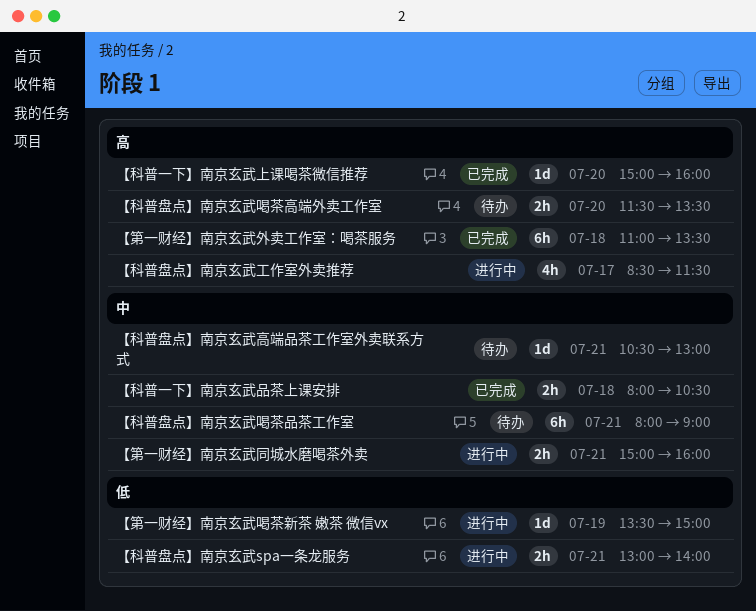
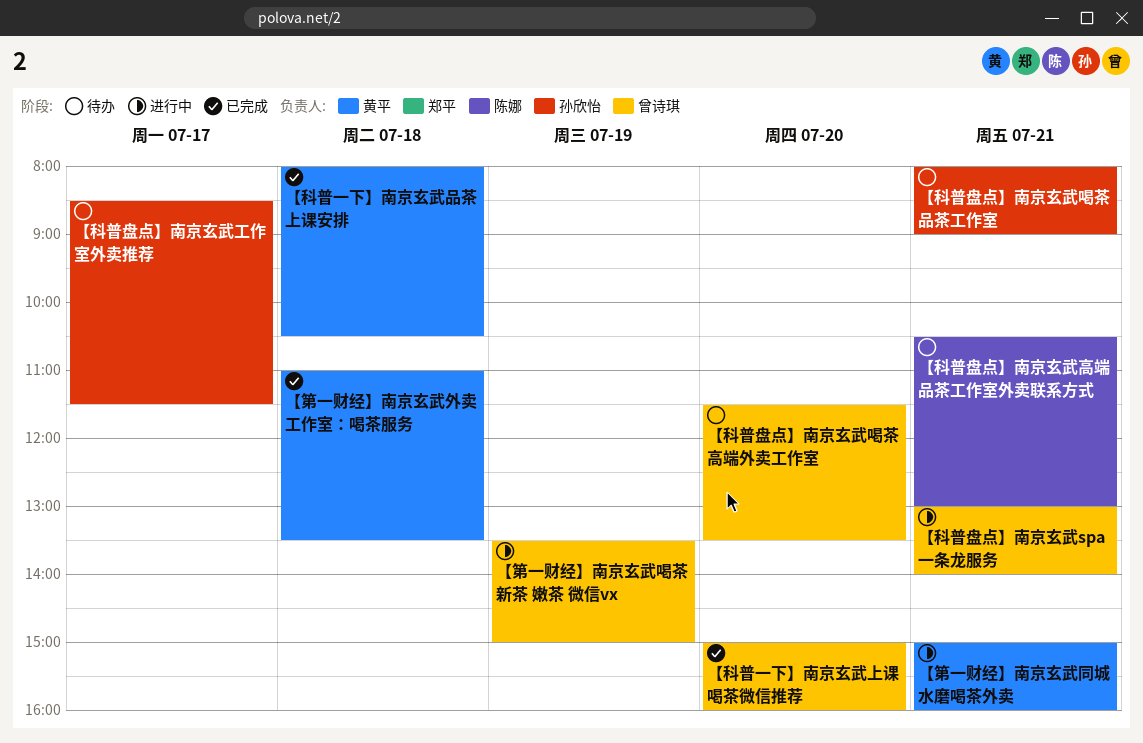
【科普盘点】南京玄武工作室外卖推荐, status: 进行中 -> 待办

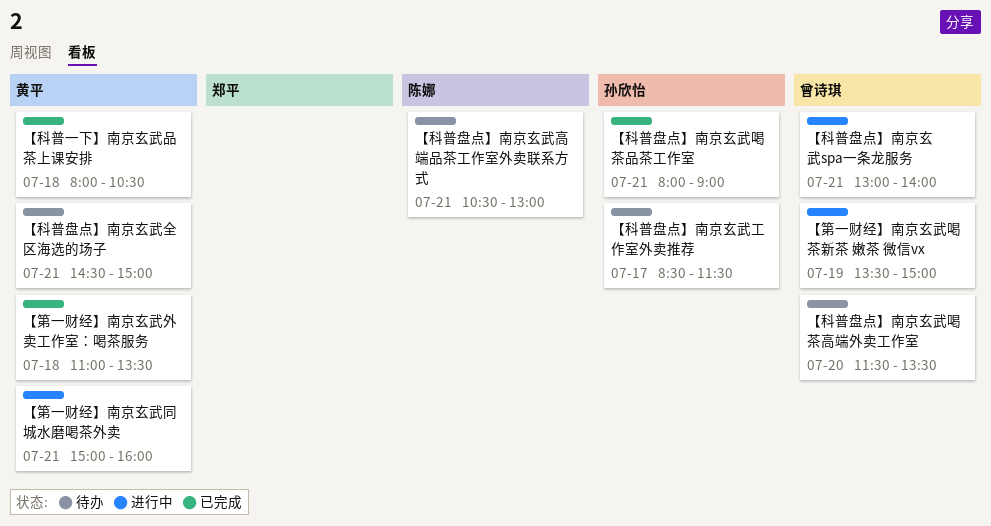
【科普一下】南京玄武上课喝茶微信推荐: present -> none
【科普盘点】南京玄武全区海选的场子: none -> present
【科普盘点】南京玄武喝茶品茶工作室, status: 待办 -> 已完成

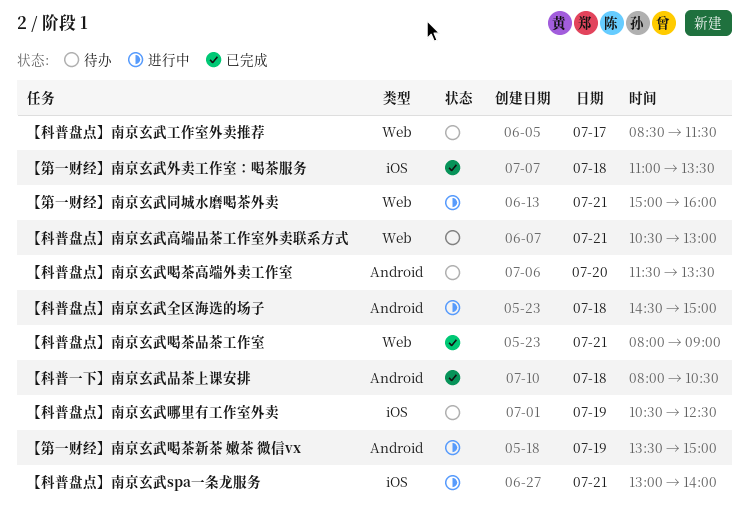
【科普盘点】南京玄武全区海选的场子, status: 待办 -> 进行中
【科普盘点】南京玄武全区海选的场子, day: Jul 21 -> Jul 18
【科普盘点】南京玄武哪里有工作室外卖: none -> present

